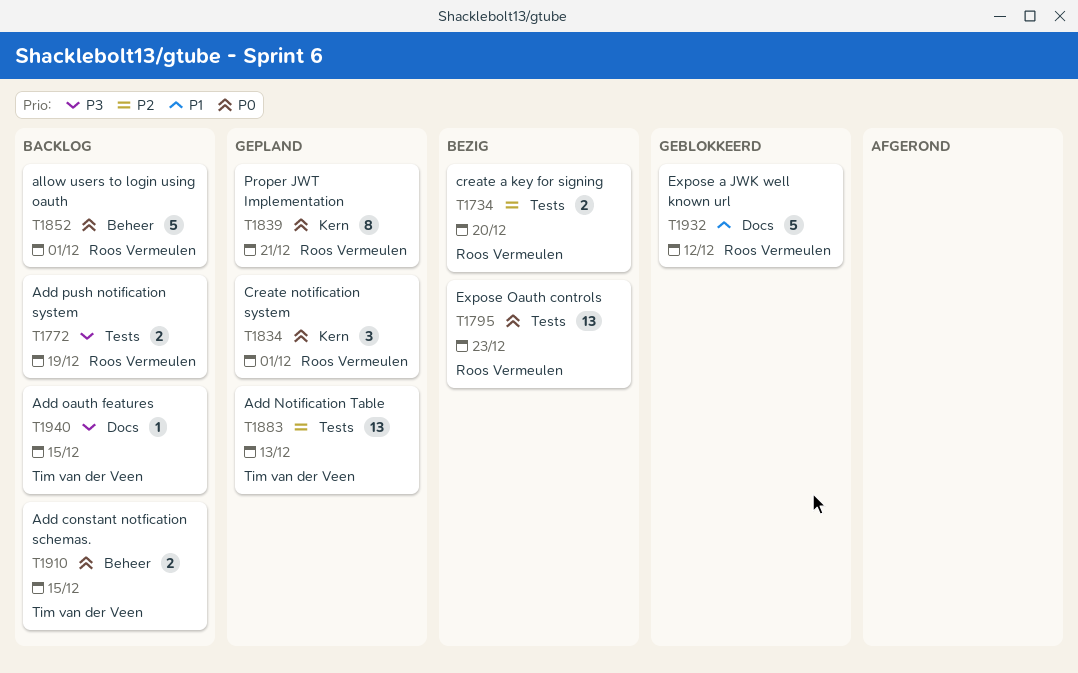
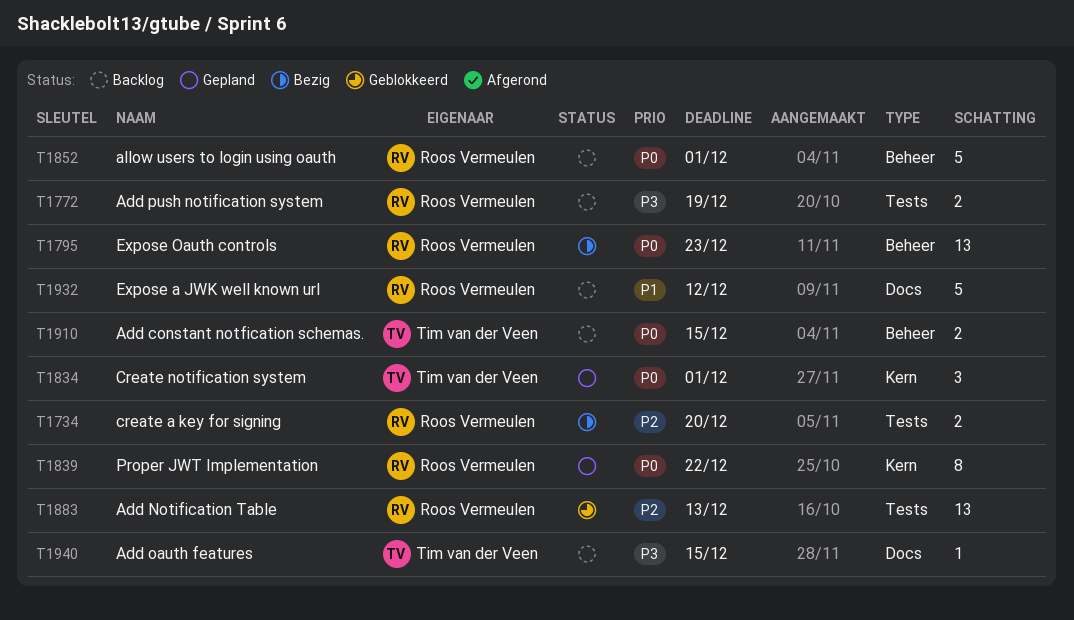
T1795, label: Tests -> Beheer
T1834, owner: Roos Vermeulen -> Tim van der Veen
T1839, due: Dec 21 -> Dec 22
T1883, status: Gepland -> Geblokkeerd
T1883, owner: Tim van der Veen -> Roos Vermeulen
T1932, status: Geblokkeerd -> Backlog

